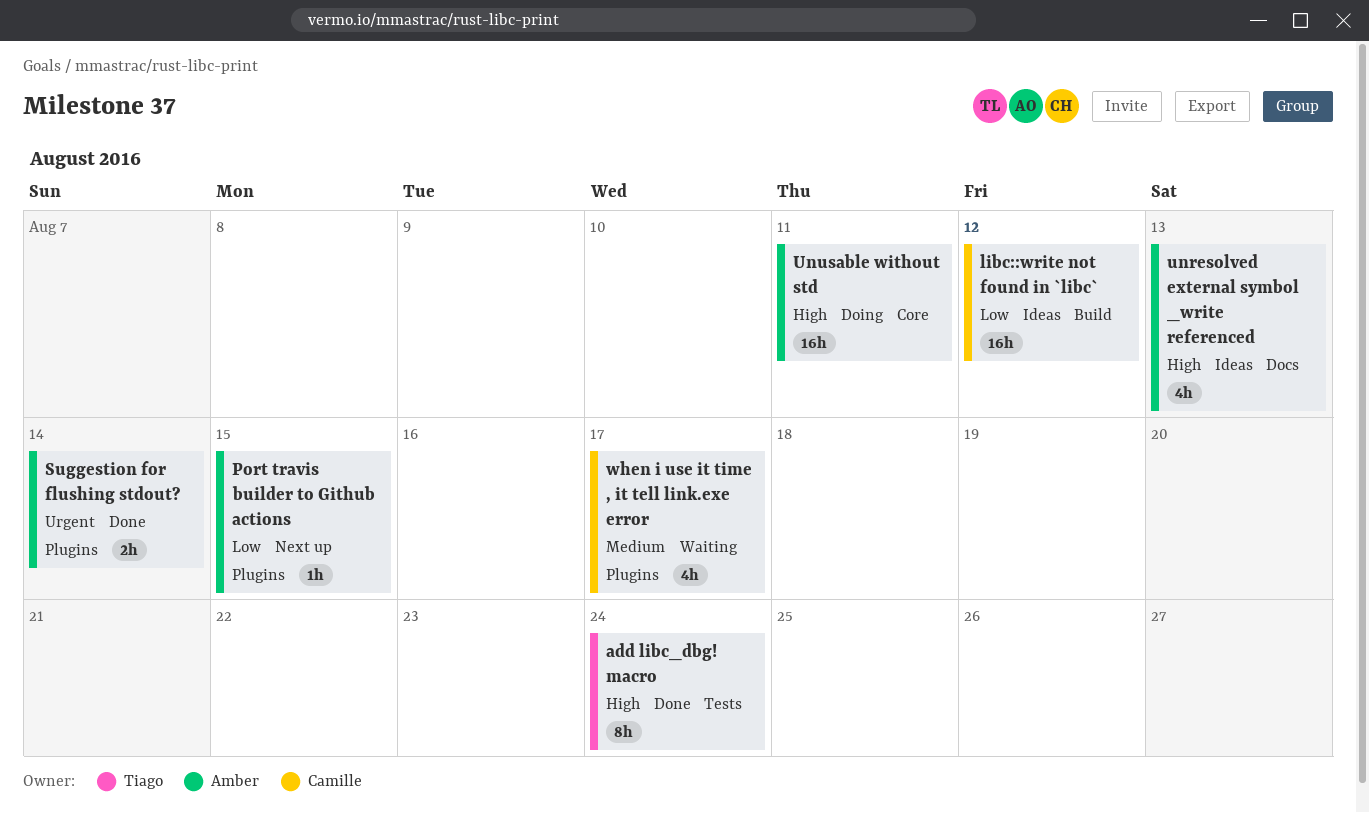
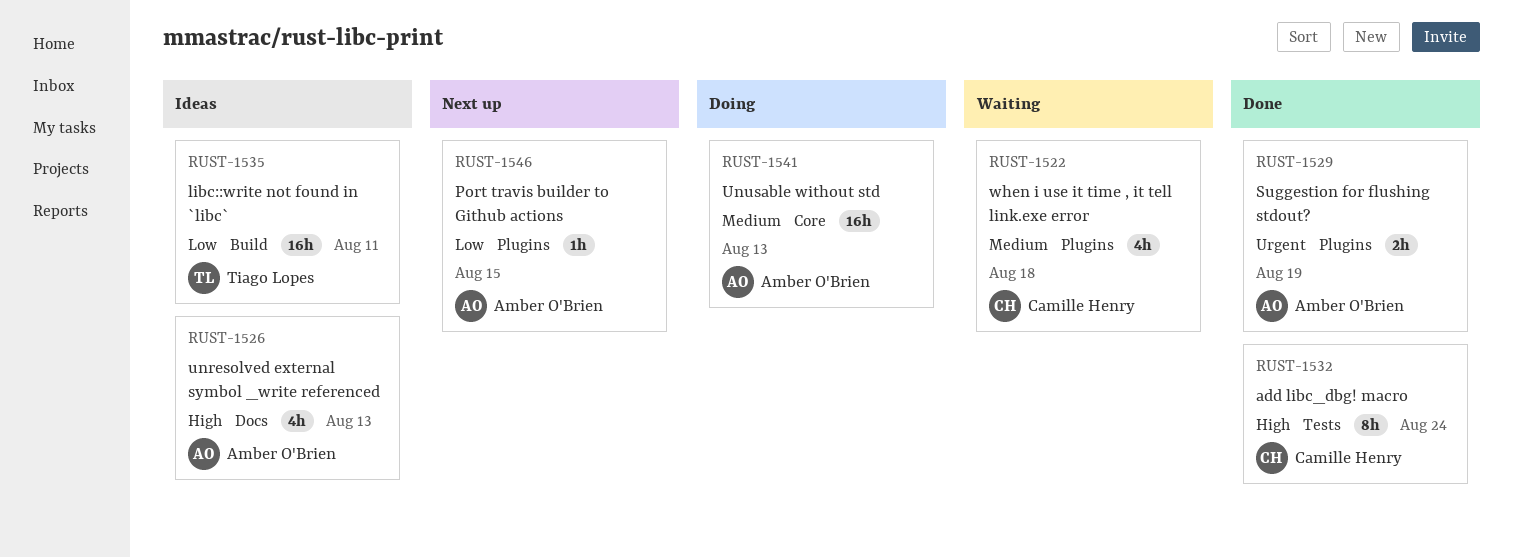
add libc_dbg! macro, owner: Tiago Lopes -> Camille Henry
libc::write not found in `libc`, owner: Camille Henry -> Tiago Lopes
libc::write not found in `libc`, due: Aug 12 -> Aug 11
Suggestion for flushing stdout?, due: Aug 14 -> Aug 19
Unusable without std, priority: High -> Medium
Unusable without std, due: Aug 11 -> Aug 13
when i use it time , it tell link.exe error, due: Aug 17 -> Aug 18

